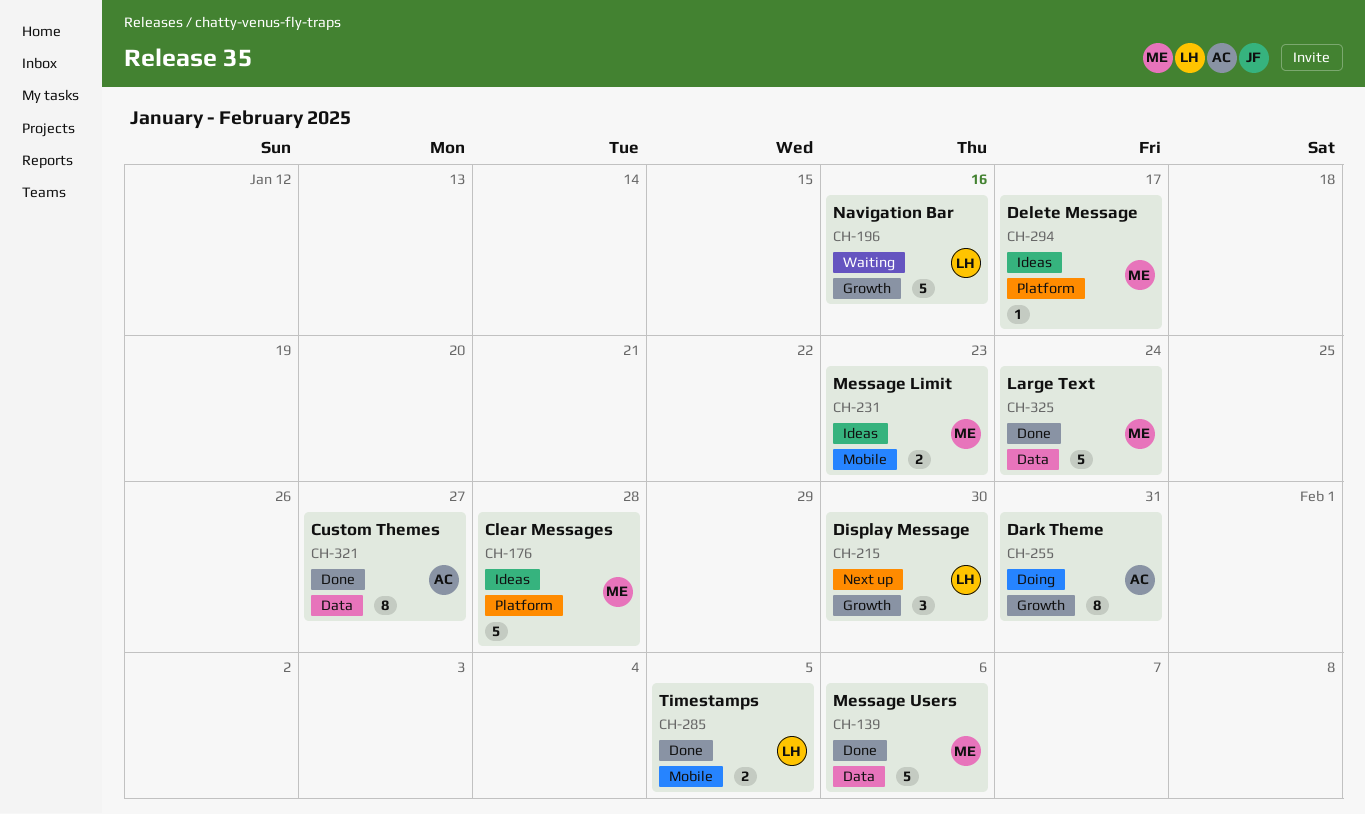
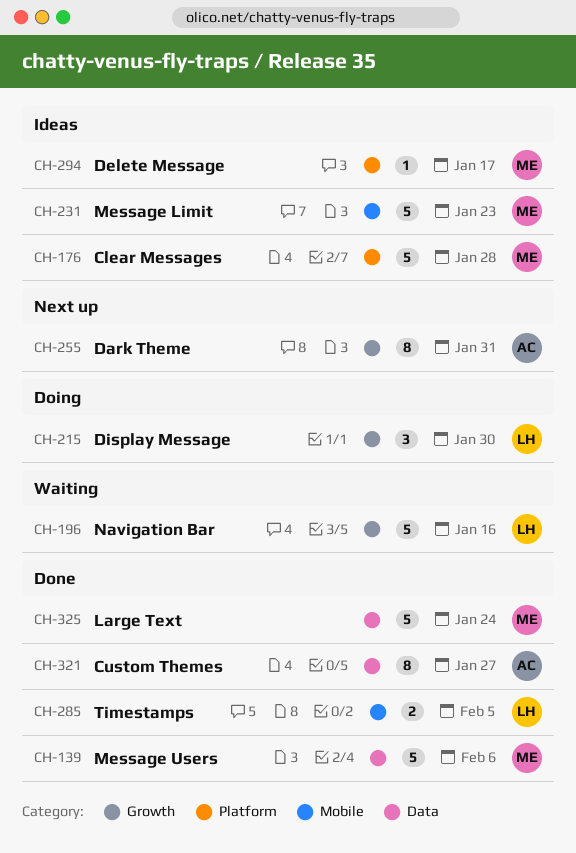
CH-215, status: Next up -> Doing
CH-231, estimate: 2 -> 5
CH-255, status: Doing -> Next up

